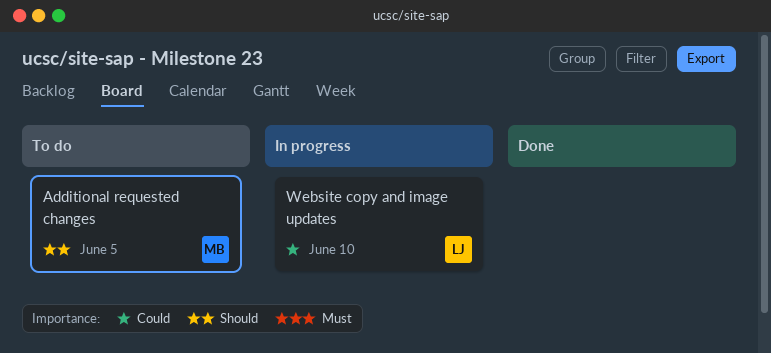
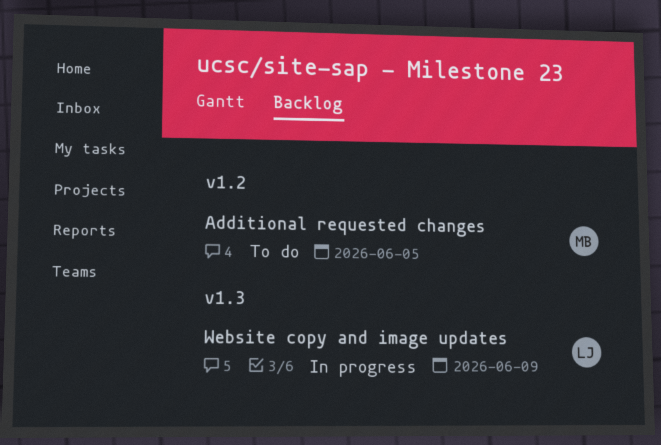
Website copy and image updates, due: Jun 10 -> Jun 9

